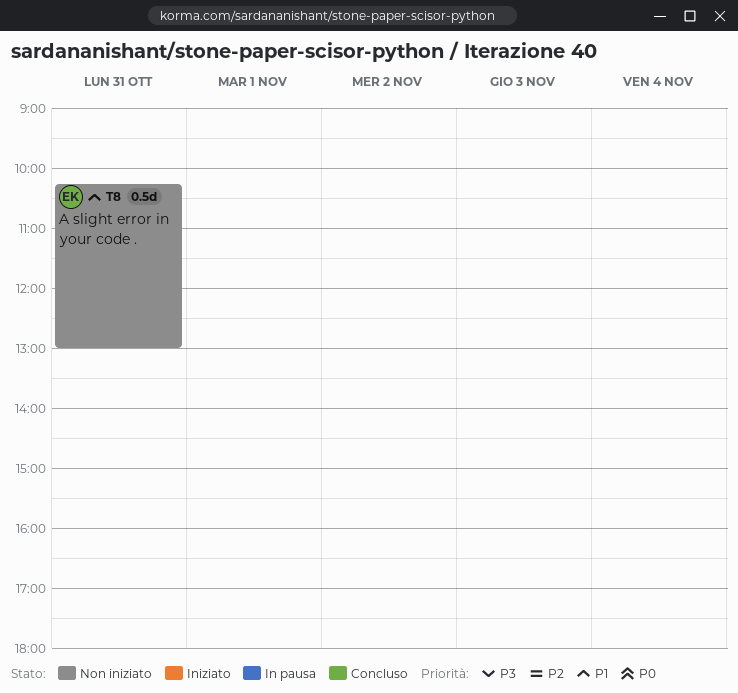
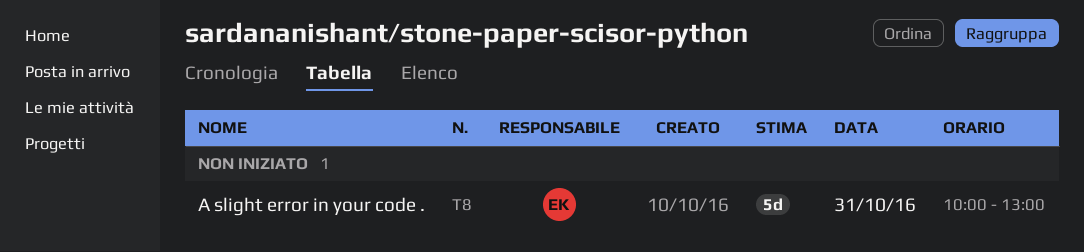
T8, estimate: 0.5d -> 5d
T8, begins: 10:15 -> 10:00

